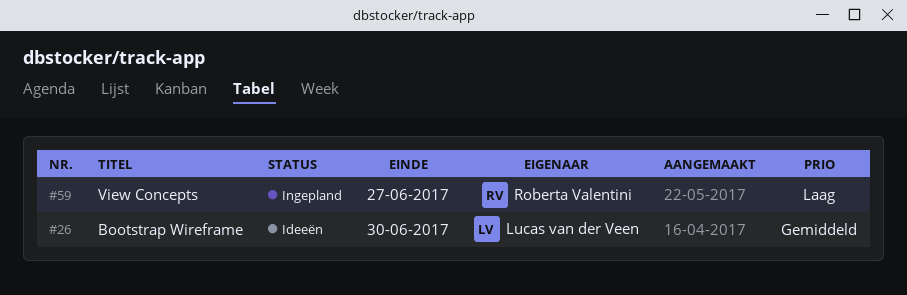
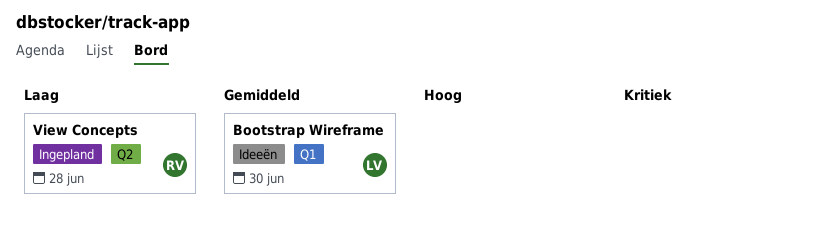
View Concepts, due: Jun 27 -> Jun 28

